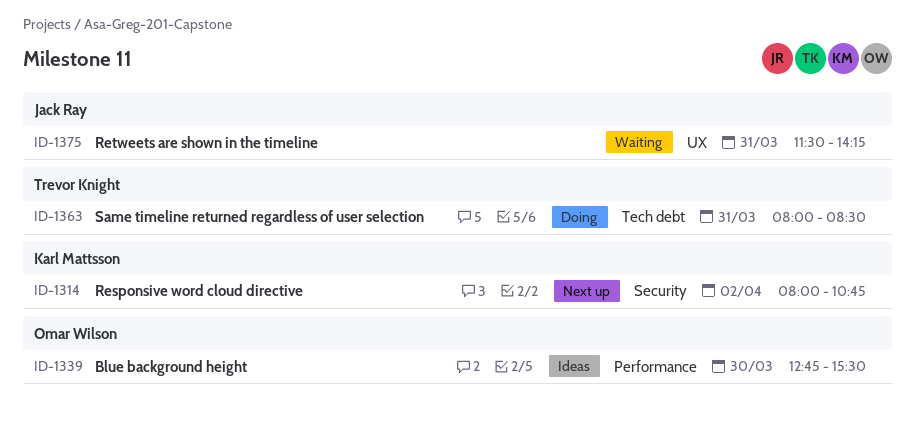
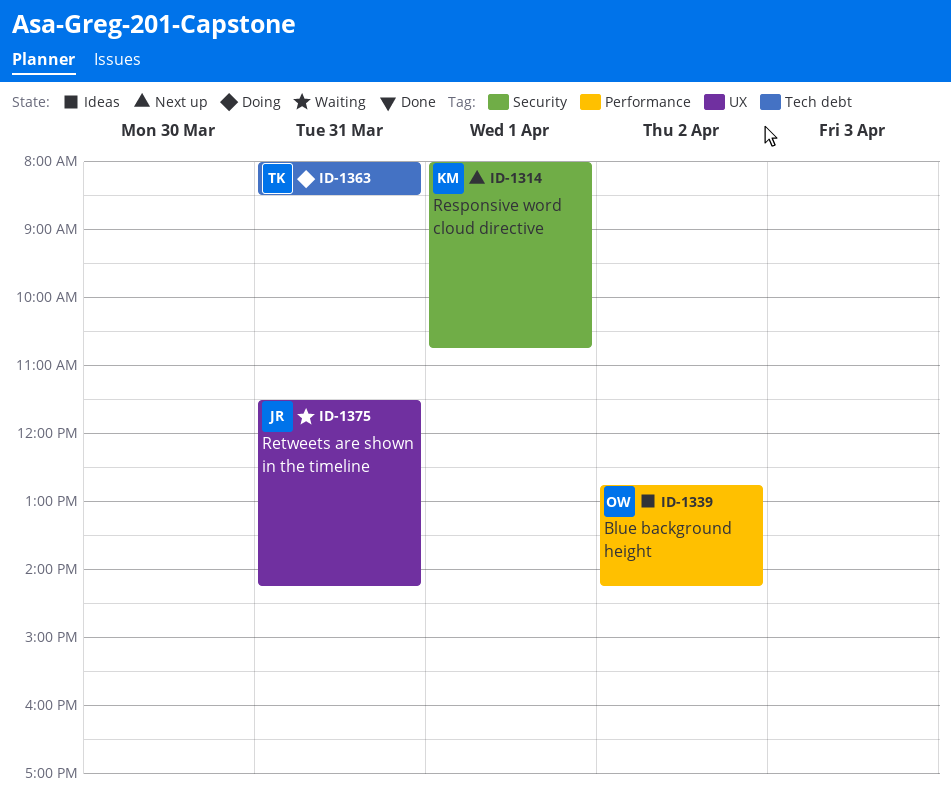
ID-1314, day: Apr 2 -> Apr 1
ID-1339, day: Mar 30 -> Apr 2
ID-1339, ends: 15:30 -> 14:15

